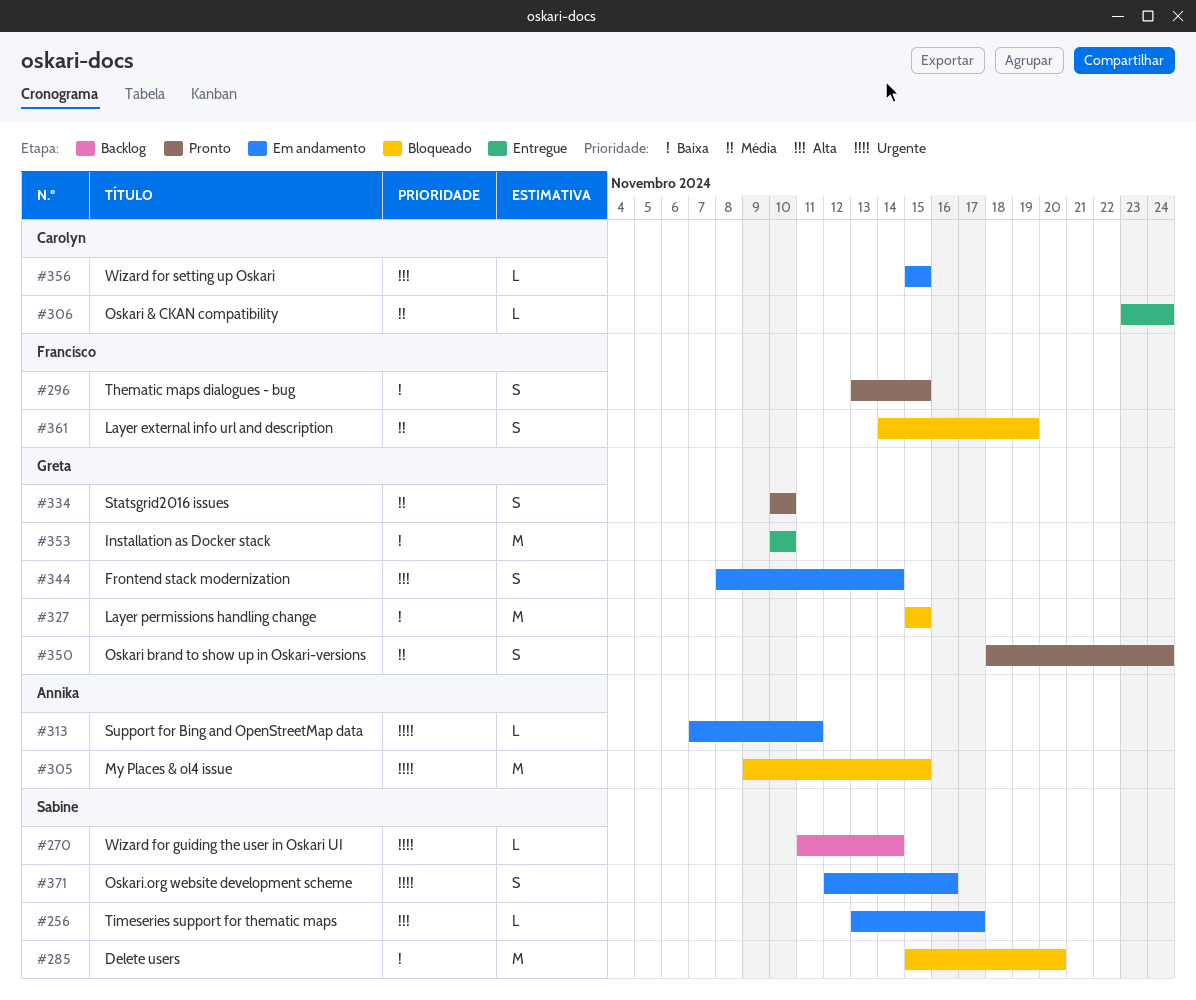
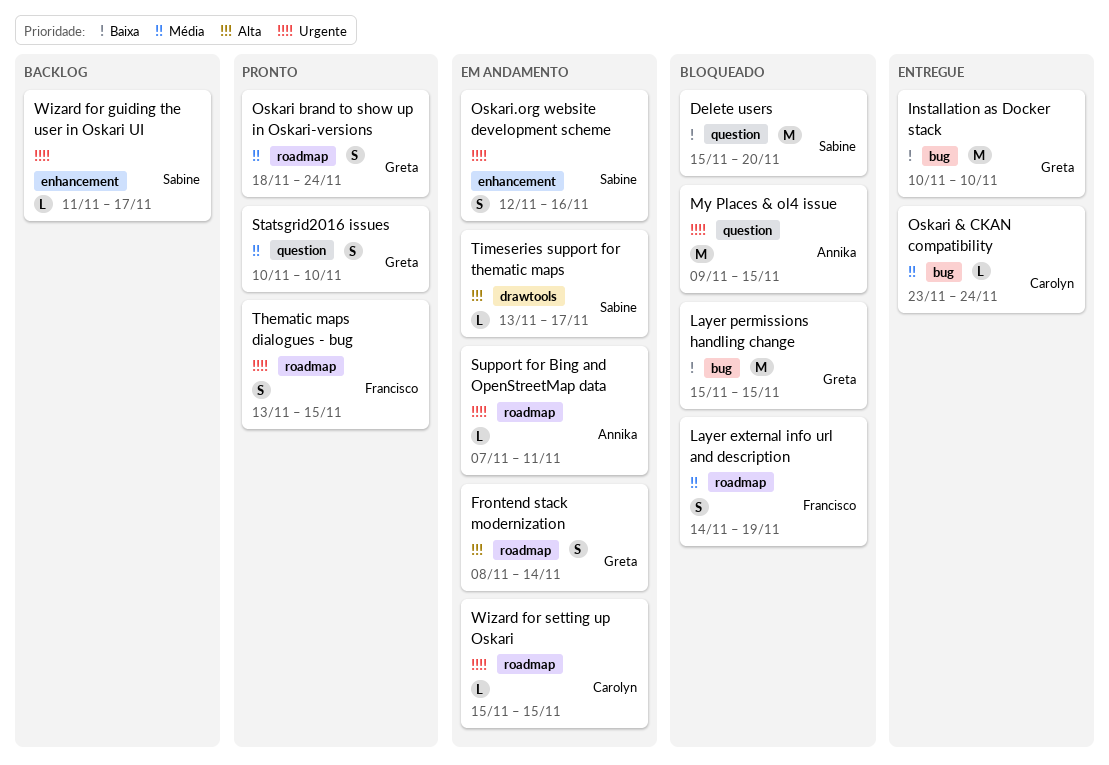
Thematic maps dialogues - bug, priority: Baixa -> Urgente
Wizard for guiding the user in Oskari UI, due: Nov 14 -> Nov 17
Wizard for setting up Oskari, priority: Alta -> Urgente

